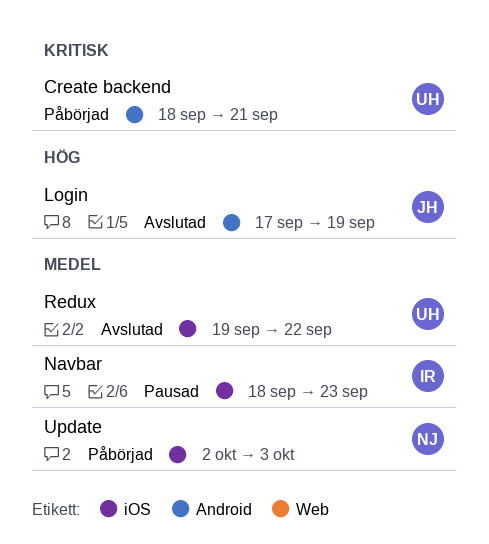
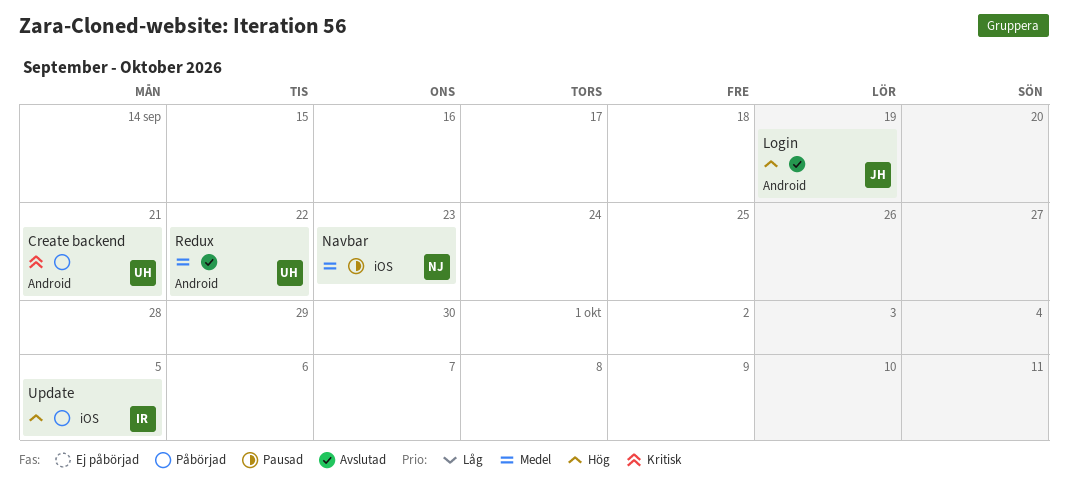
Navbar, owner: IR -> NJ
Redux, label: iOS -> Android
Update, owner: NJ -> IR
Update, priority: Medel -> Hög
Update, due: Oct 3 -> Oct 5

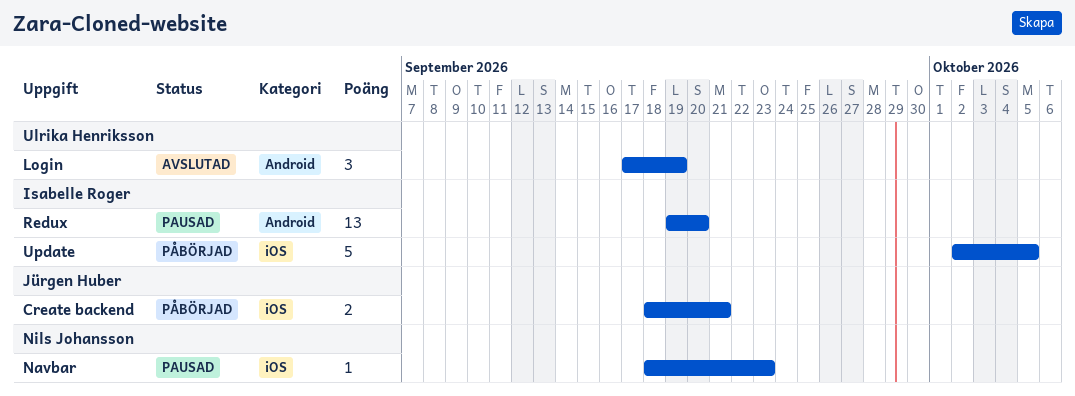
Create backend, owner: Ulrika Henriksson -> Jürgen Huber
Create backend, label: Android -> iOS
Login, owner: Jürgen Huber -> Ulrika Henriksson
Redux, status: Avslutad -> Pausad
Redux, owner: Ulrika Henriksson -> Isabelle Roger
Redux, due: Sep 22 -> Sep 20

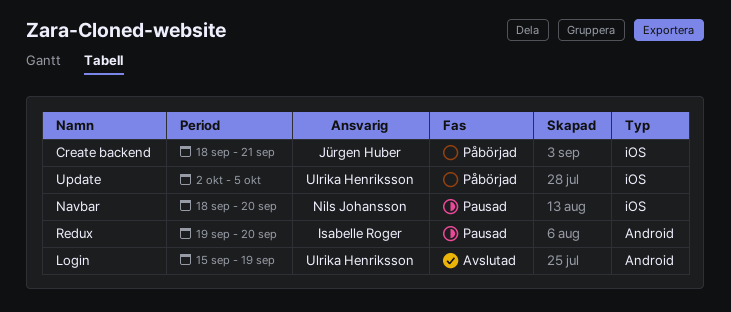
Login, start: Sep 17 -> Sep 15
Navbar, due: Sep 23 -> Sep 20
Update, owner: Isabelle Roger -> Ulrika Henriksson

